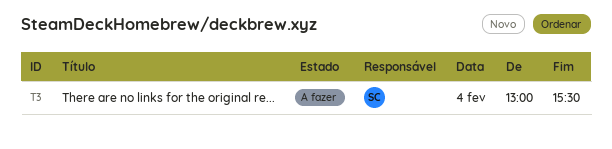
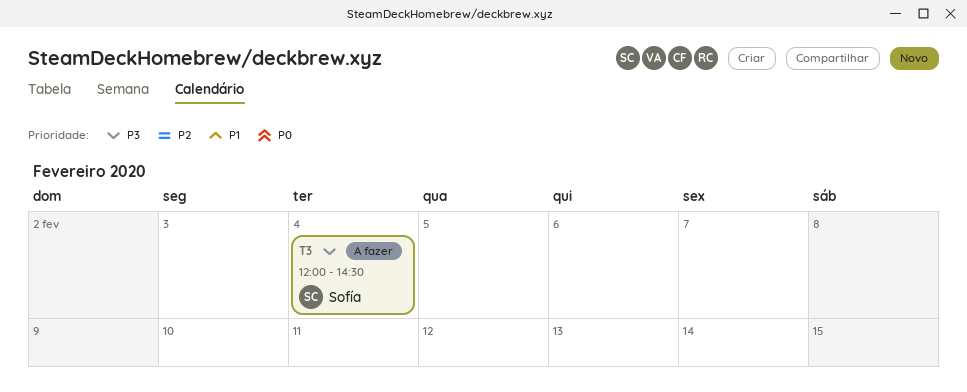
T3, begins: 13:00 -> 12:00
T3, ends: 15:30 -> 14:30

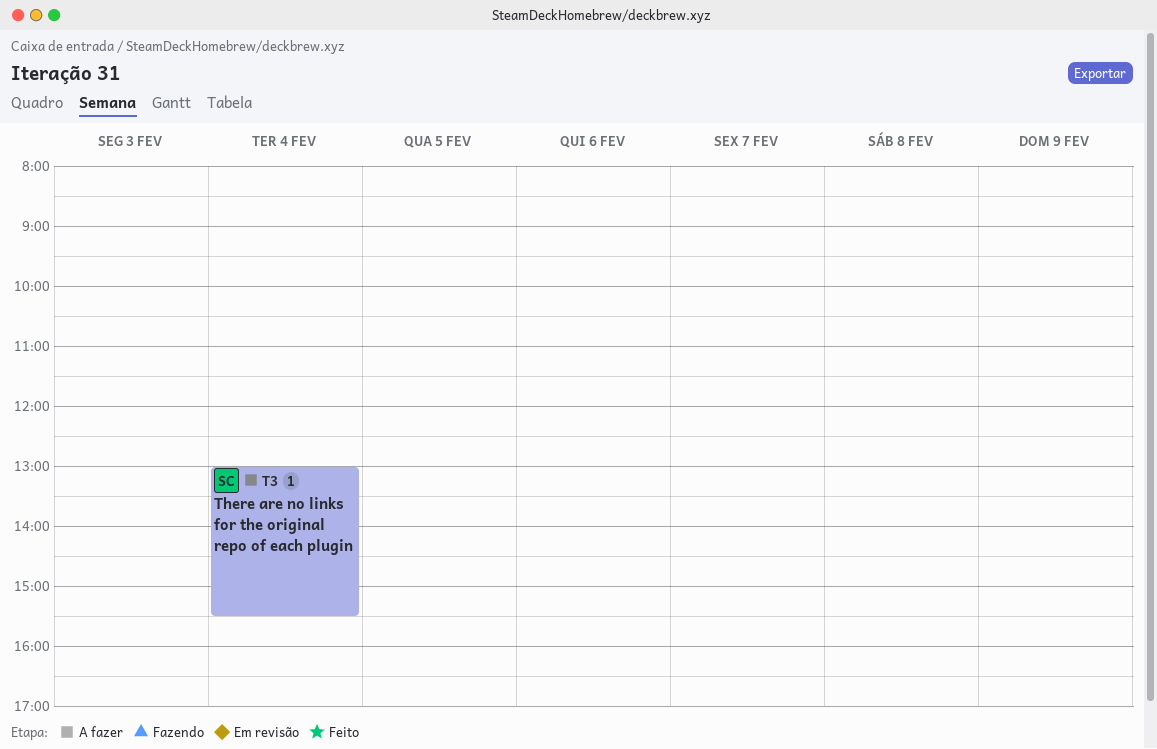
T3, begins: 12:00 -> 13:00
T3, ends: 14:30 -> 15:30

